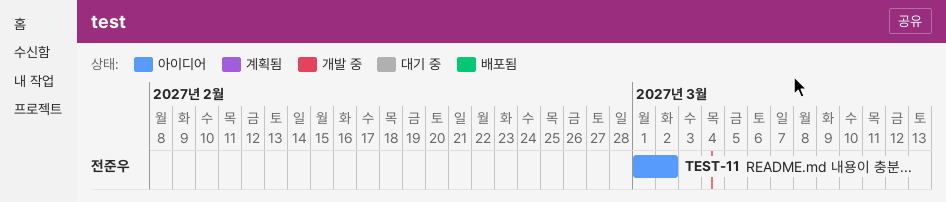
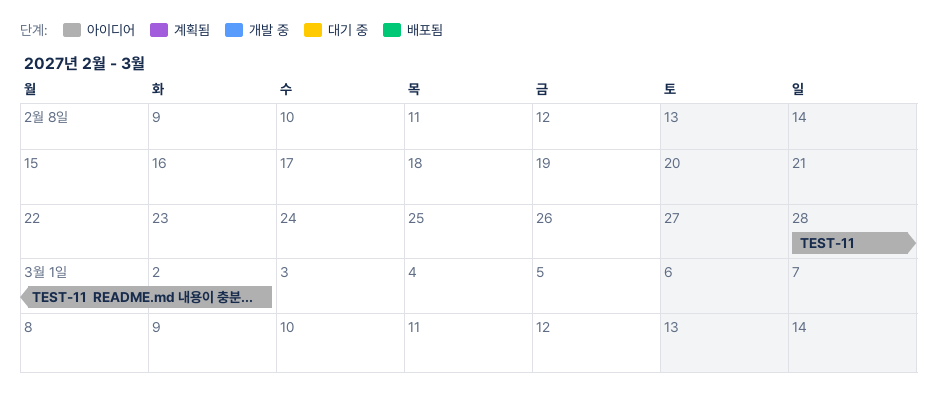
TEST-11, start: Mar 1 -> Feb 28

